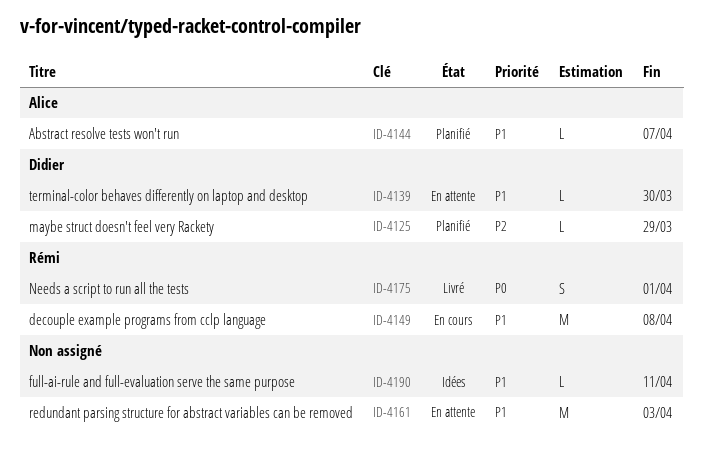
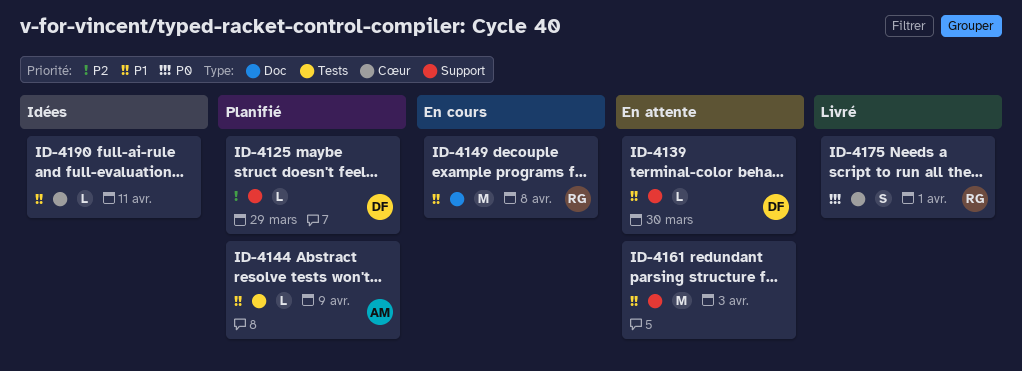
ID-4144, due: Apr 7 -> Apr 9

